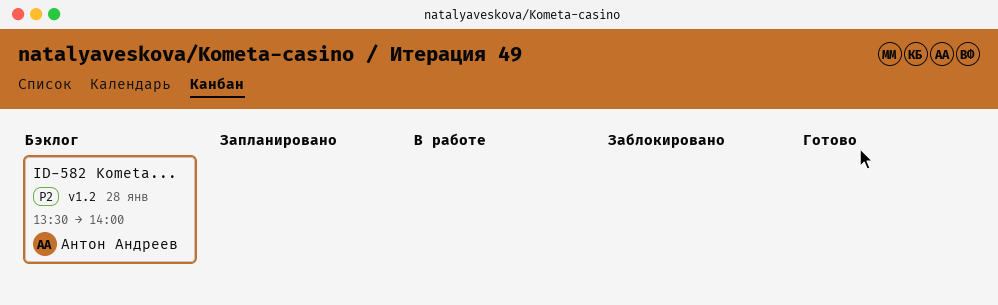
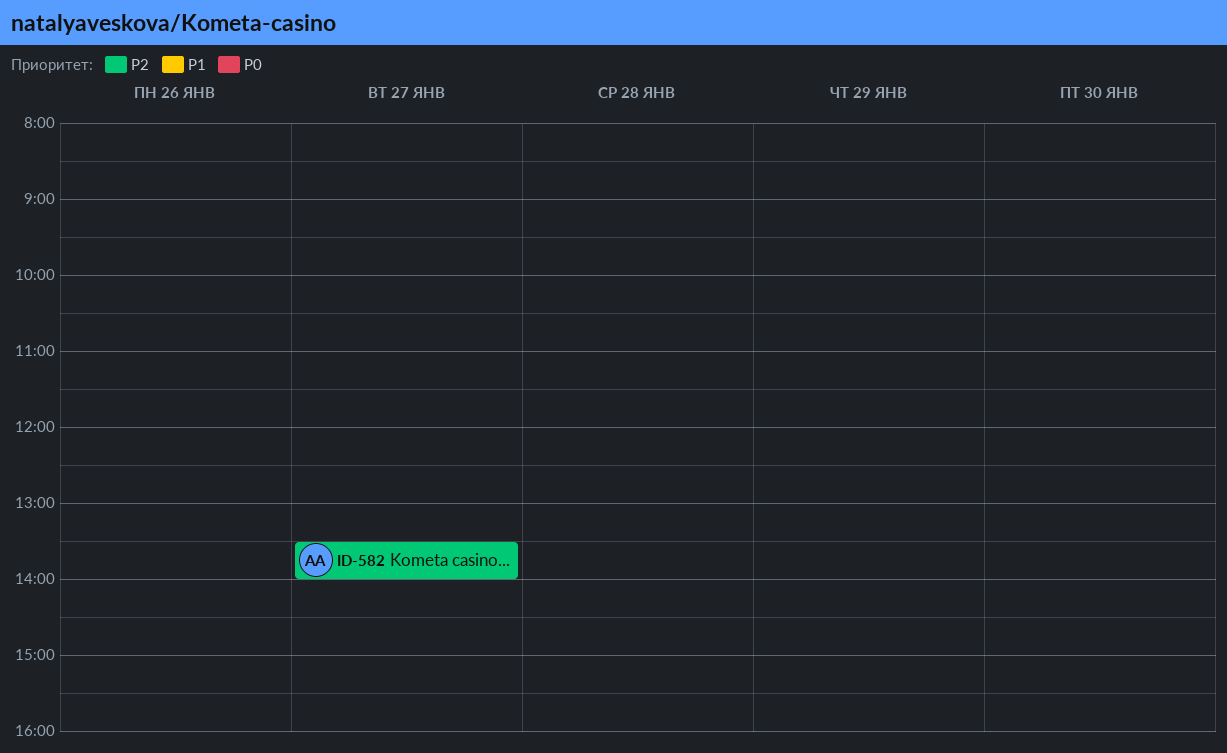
ID-582, day: Jan 28 -> Jan 27

